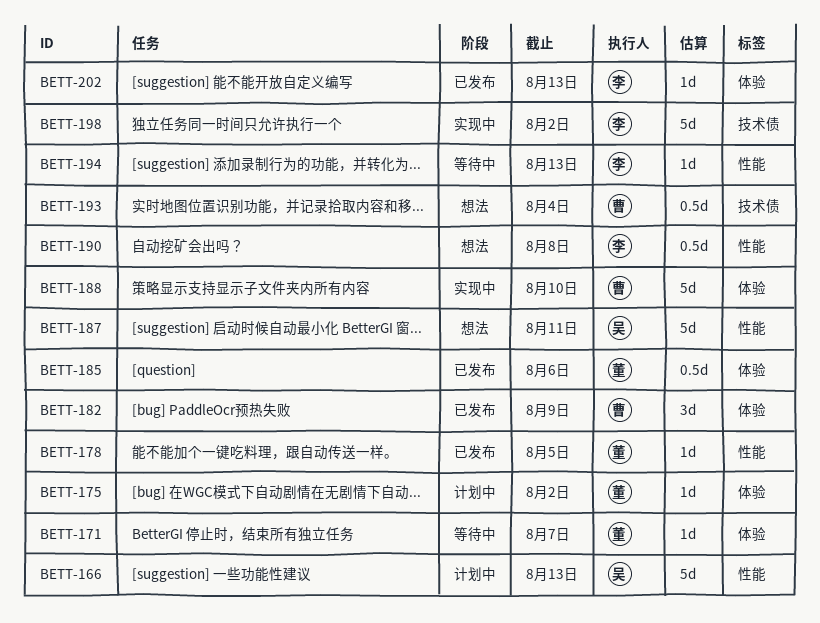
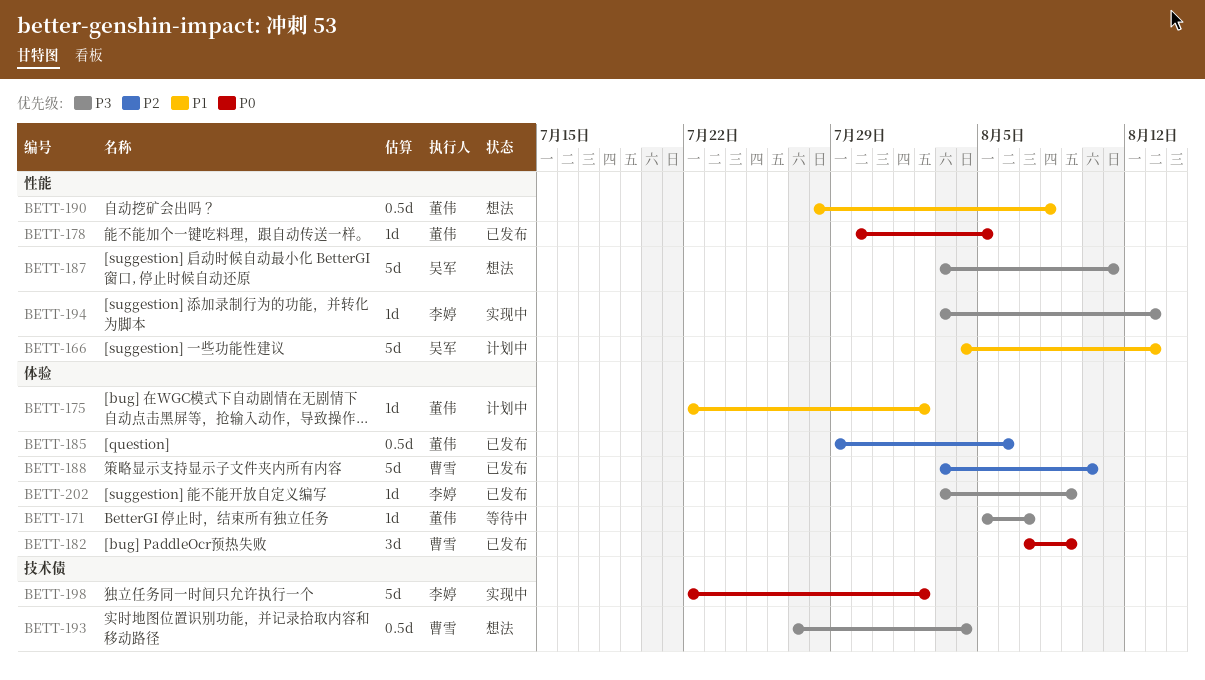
BETT-188, status: 实现中 -> 已发布
BETT-190, owner: 李婷 -> 董伟
BETT-194, status: 等待中 -> 实现中
BETT-202, due: Aug 13 -> Aug 9

